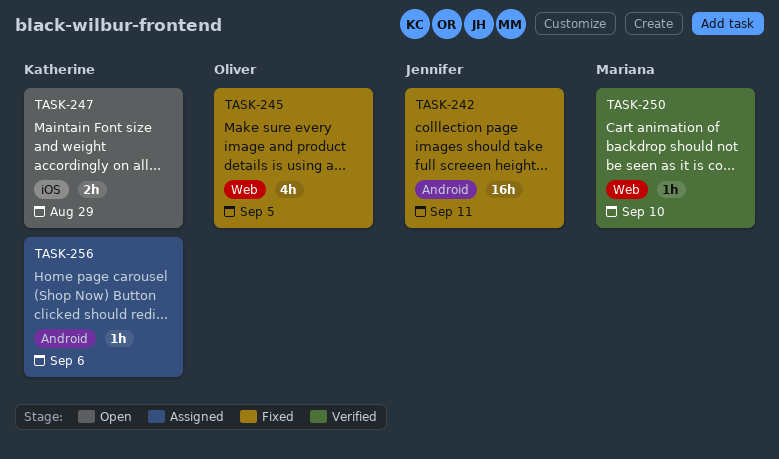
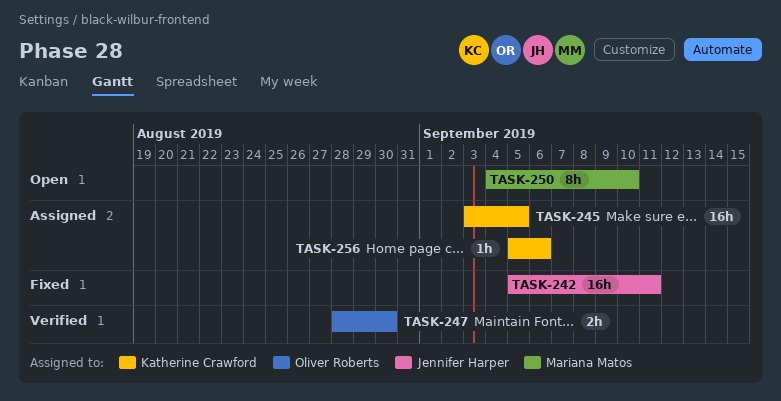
TASK-245, status: Fixed -> Assigned
TASK-245, owner: Oliver Roberts -> Katherine Crawford
TASK-245, estimate: 4h -> 16h
TASK-247, status: Open -> Verified
TASK-247, owner: Katherine Crawford -> Oliver Roberts
TASK-247, due: Aug 29 -> Aug 30
TASK-250, status: Verified -> Open
TASK-250, estimate: 1h -> 8h

